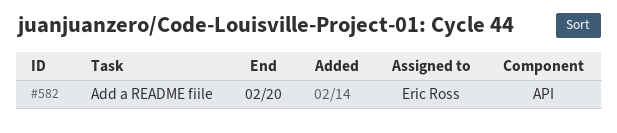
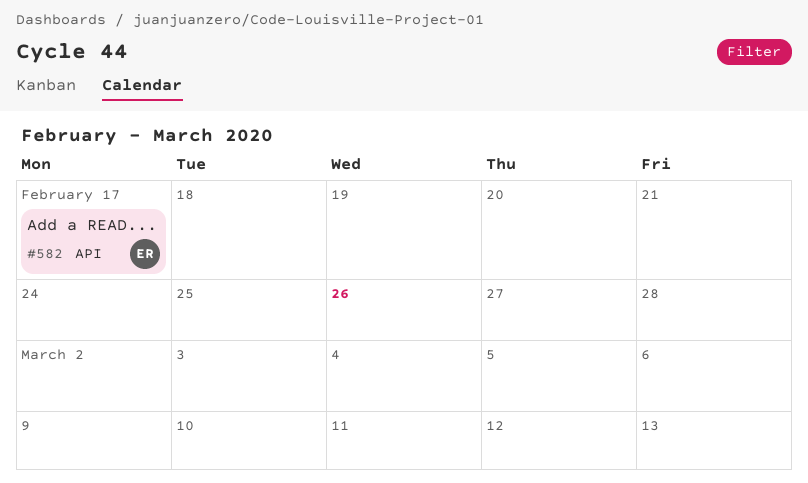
#582, due: Feb 20 -> Feb 17

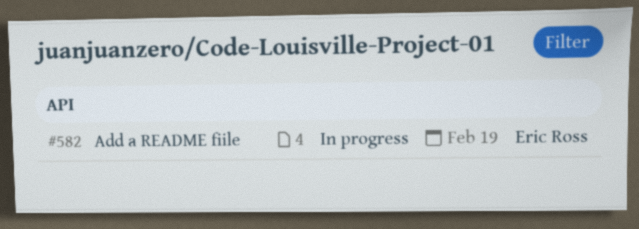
#582, due: Feb 17 -> Feb 19

